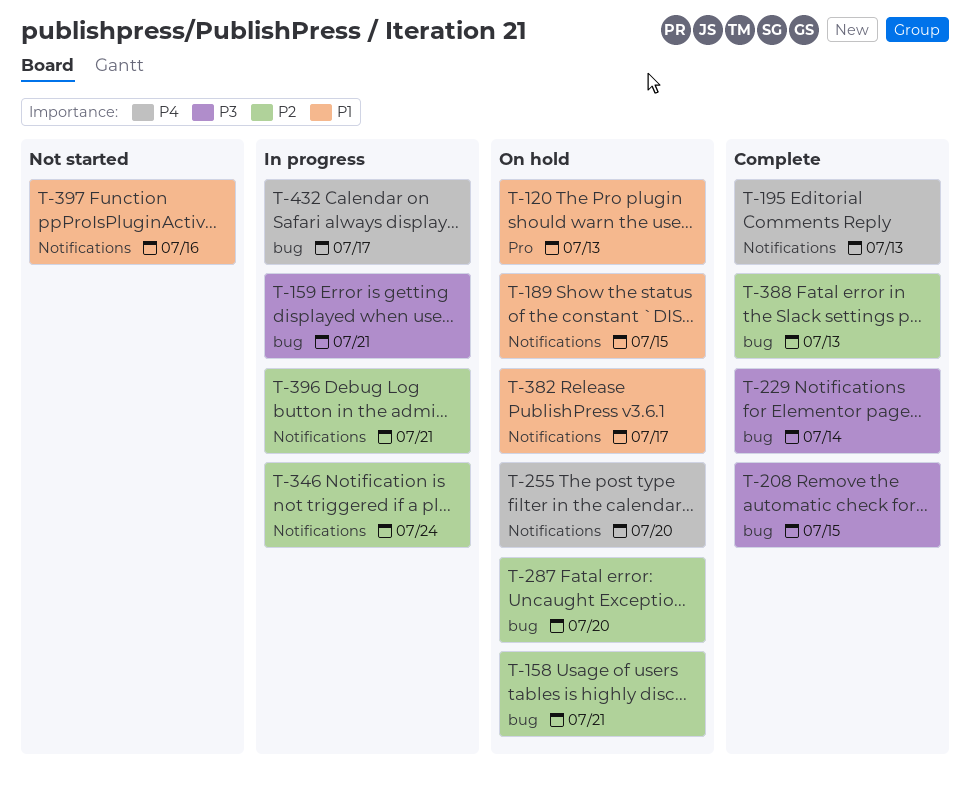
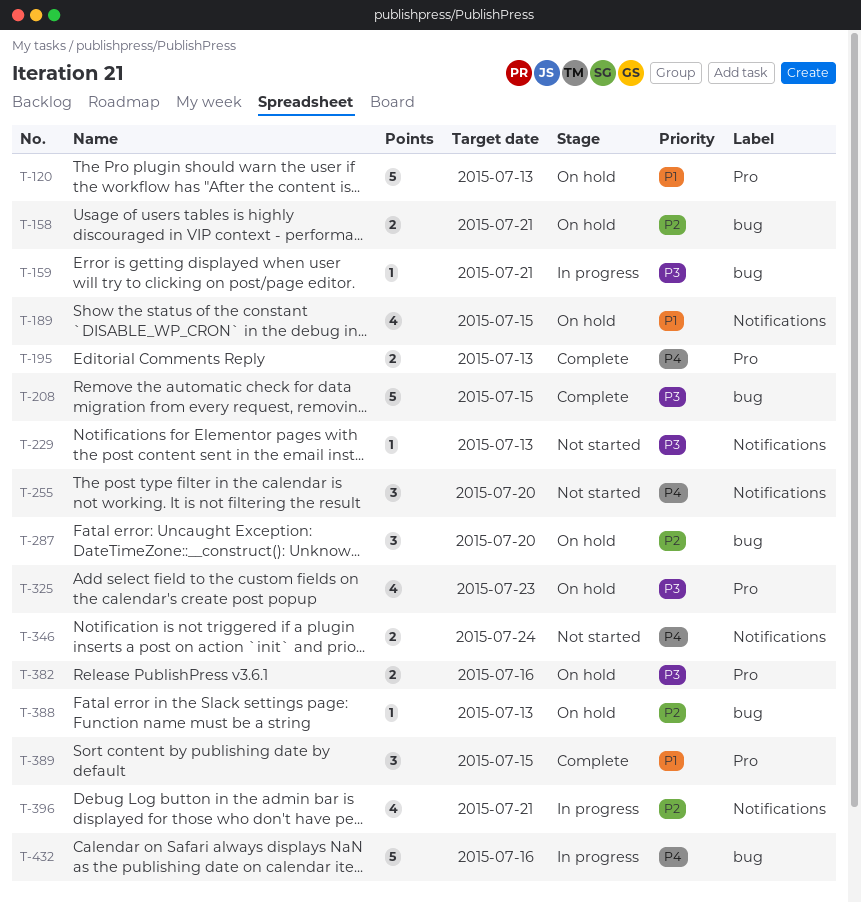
T-195, label: Notifications -> Pro
T-229, status: Complete -> Not started
T-229, label: bug -> Notifications
T-229, due: Jul 14 -> Jul 13
T-255, status: On hold -> Not started
T-325: none -> present
T-346, status: In progress -> Not started
T-346, priority: P2 -> P4
T-382, priority: P1 -> P3
T-382, label: Notifications -> Pro
T-382, due: Jul 17 -> Jul 16
T-388, status: Complete -> On hold
T-389: none -> present
T-397: present -> none
T-432, due: Jul 17 -> Jul 16

